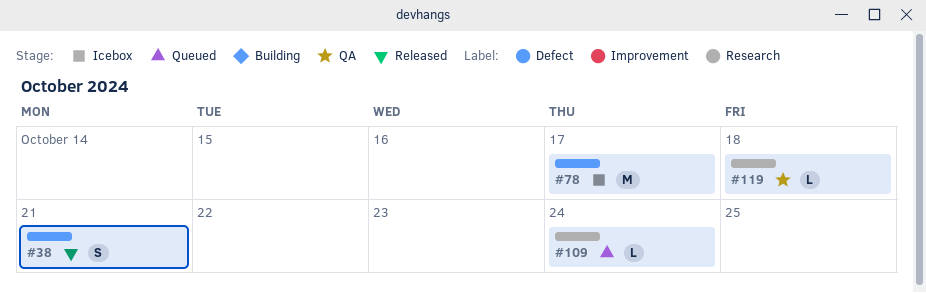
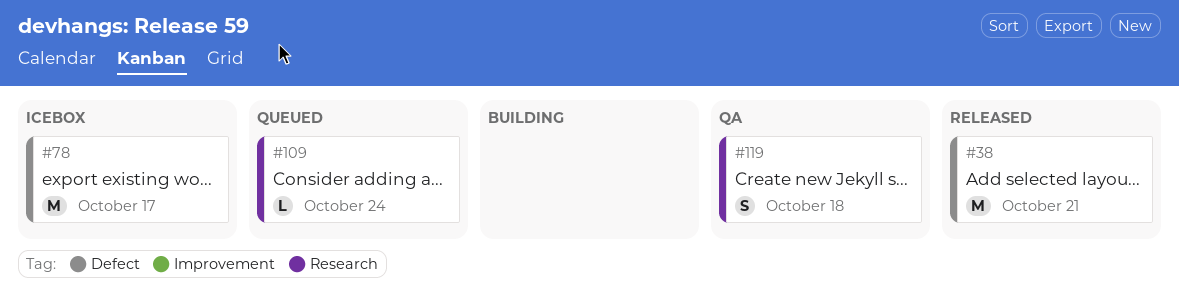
#38, estimate: S -> M
#119, estimate: L -> S

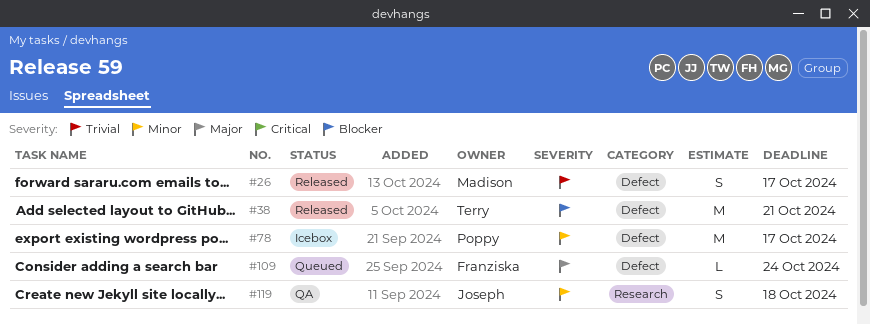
#26: none -> present
#109, label: Research -> Defect

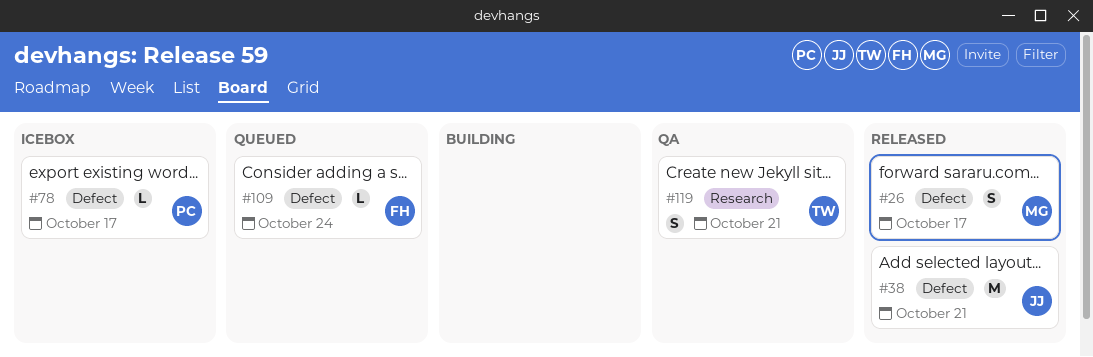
#38, owner: Terry -> Joseph
#78, estimate: M -> L
#119, owner: Joseph -> Terry
#119, due: Oct 18 -> Oct 21

